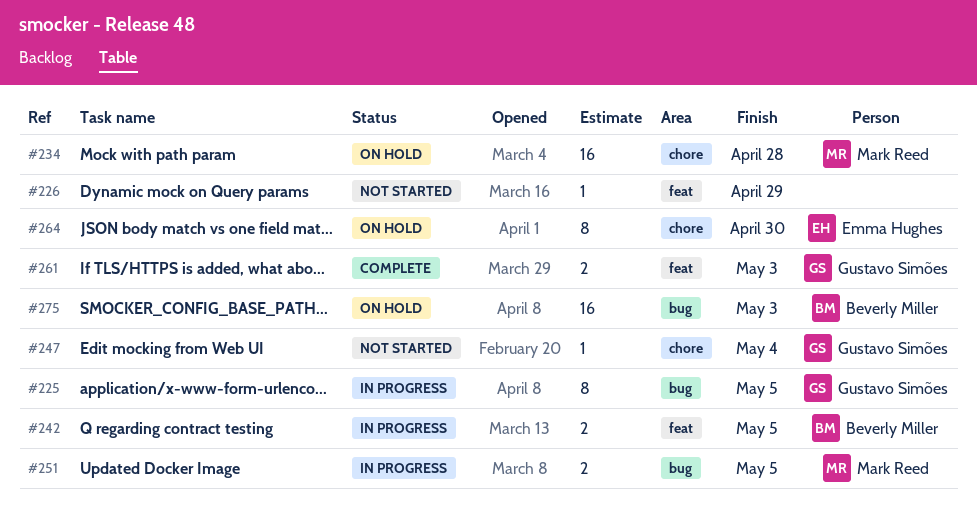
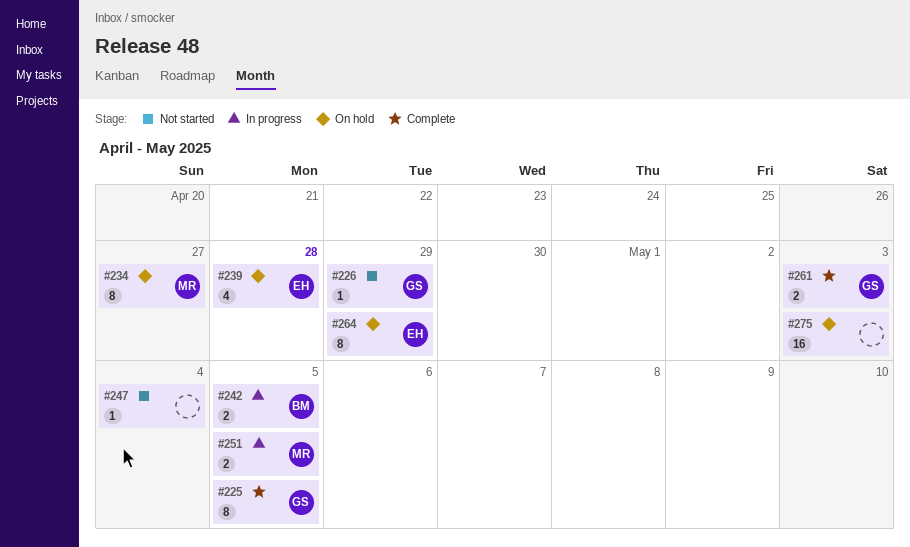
#225, status: In progress -> Complete
#226, owner: none -> Gustavo Simões
#234, estimate: 16 -> 8
#234, due: Apr 28 -> Apr 27
#239: none -> present
#247, owner: Gustavo Simões -> none
#264, due: Apr 30 -> Apr 29
#275, owner: Beverly Miller -> none

